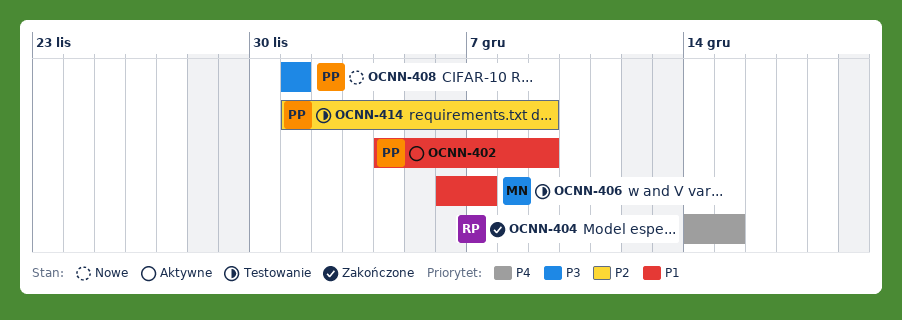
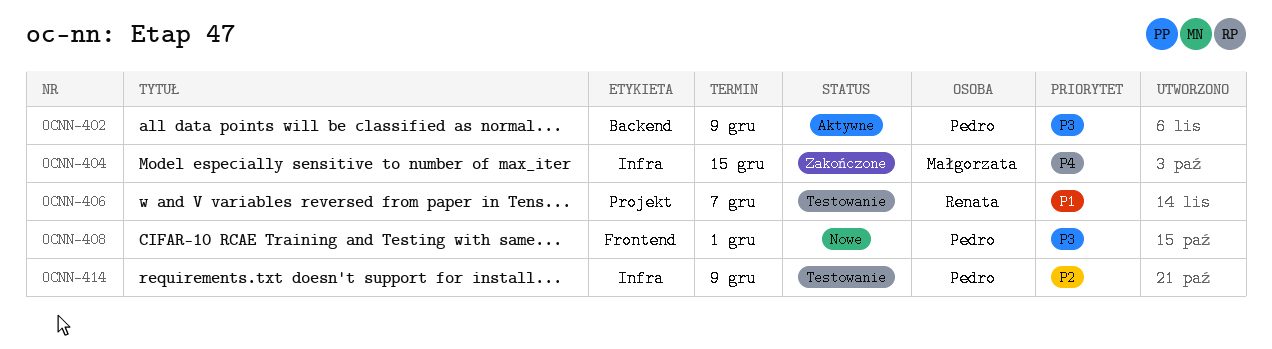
OCNN-402, priority: P1 -> P3
OCNN-404, owner: Renata -> Małgorzata
OCNN-406, owner: Małgorzata -> Renata

